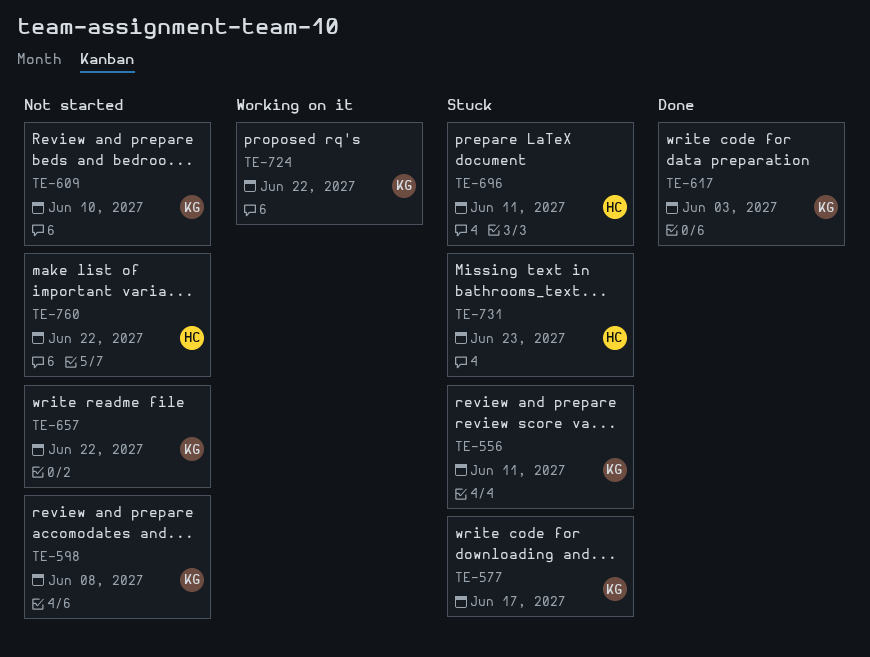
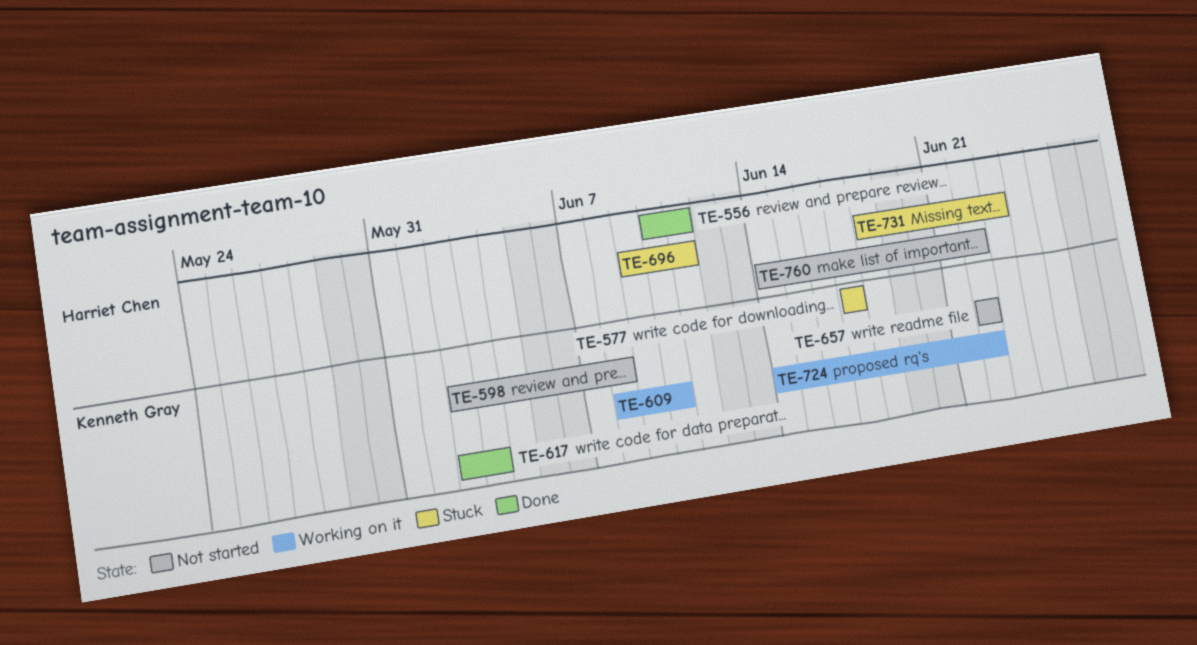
TE-556, status: Stuck -> Done
TE-556, owner: Kenneth Gray -> Harriet Chen
TE-609, status: Not started -> Working on it

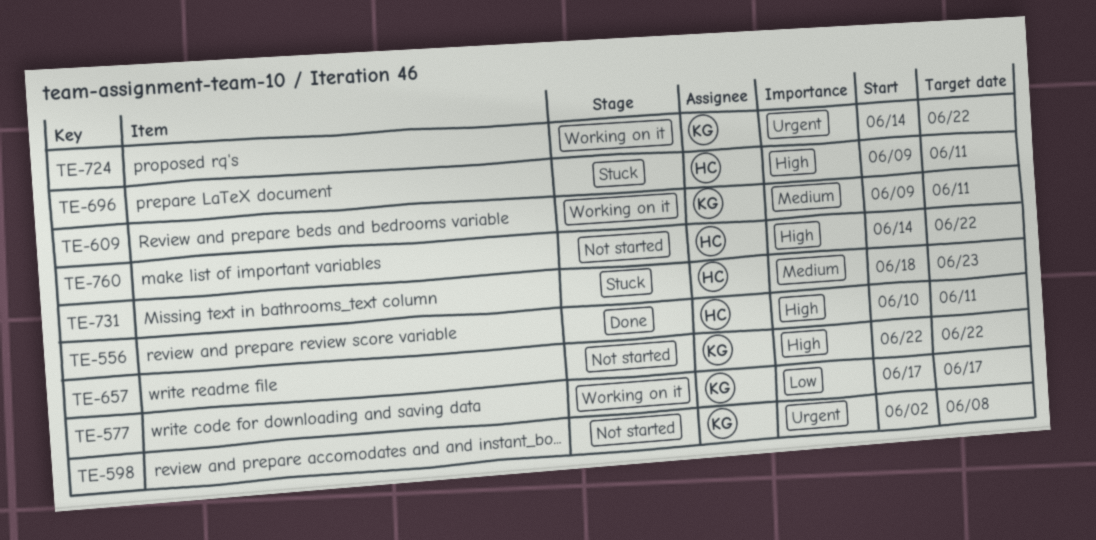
TE-577, status: Stuck -> Working on it
TE-609, start: Jun 8 -> Jun 9
TE-609, due: Jun 10 -> Jun 11
TE-617: present -> none

